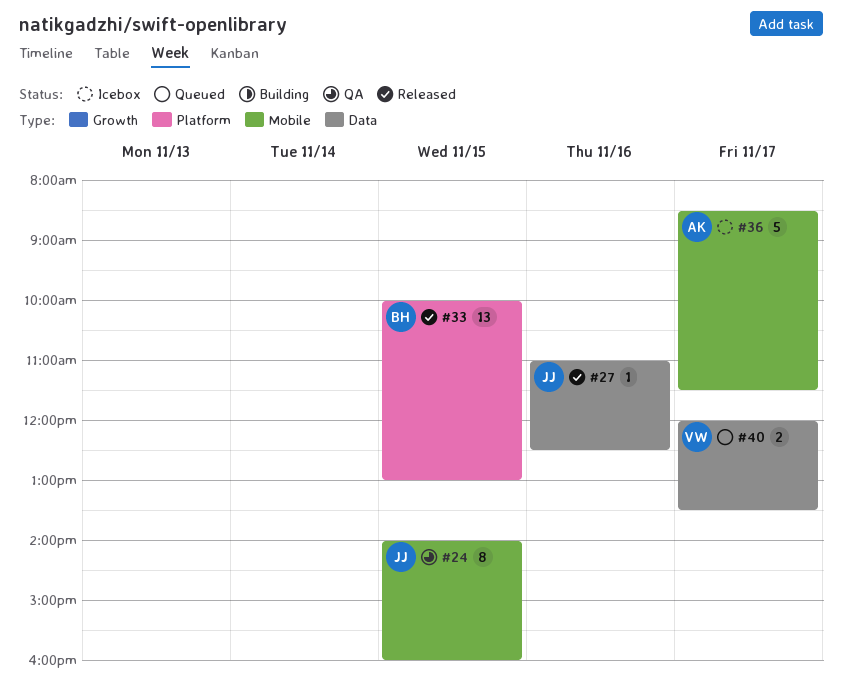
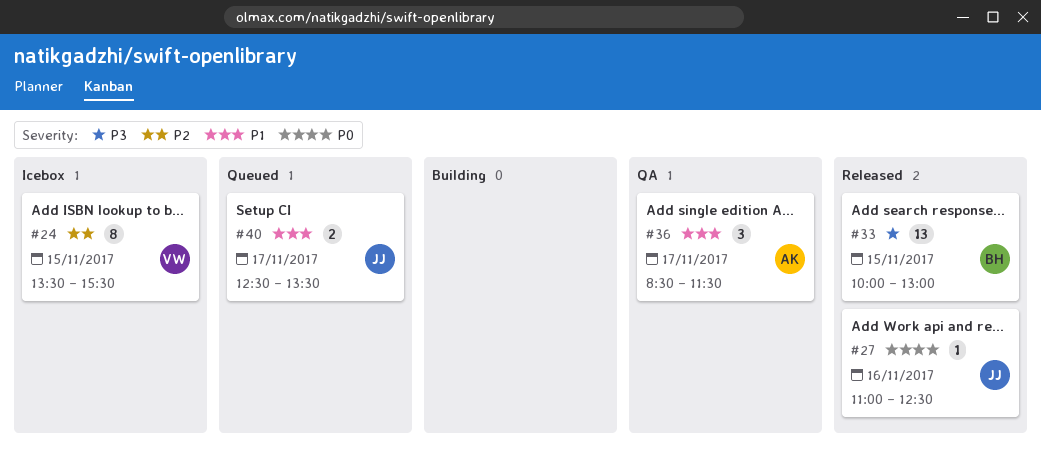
#24, status: QA -> Icebox
#24, owner: JJ -> VW
#24, begins: 14:00 -> 13:30
#24, ends: 16:00 -> 15:30
#36, status: Icebox -> QA
#36, estimate: 5 -> 3
#40, owner: VW -> JJ
#40, begins: 12:00 -> 12:30

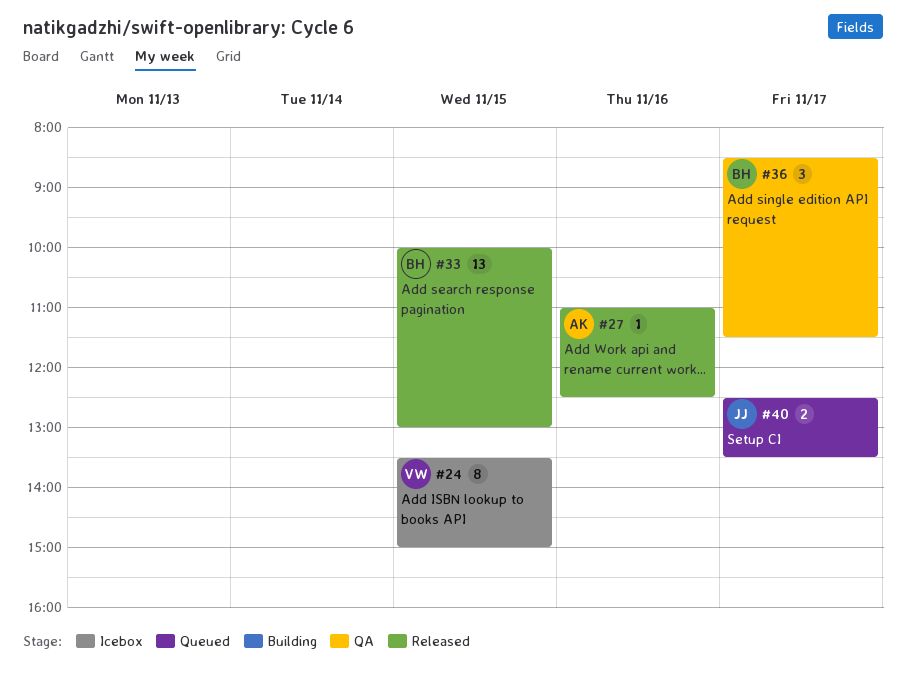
#24, ends: 15:30 -> 15:00
#27, owner: JJ -> AK
#36, owner: AK -> BH

